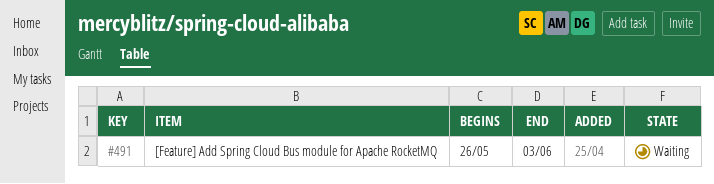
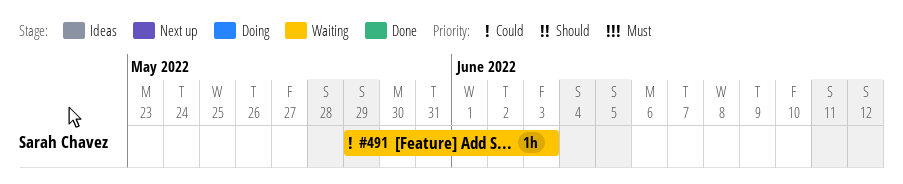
#491, start: May 26 -> May 29

